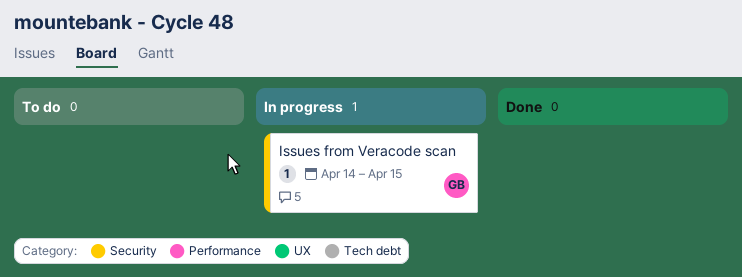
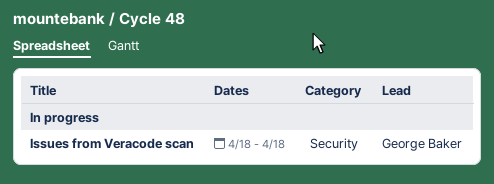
Issues from Veracode scan, start: Apr 14 -> Apr 18
Issues from Veracode scan, due: Apr 15 -> Apr 18

